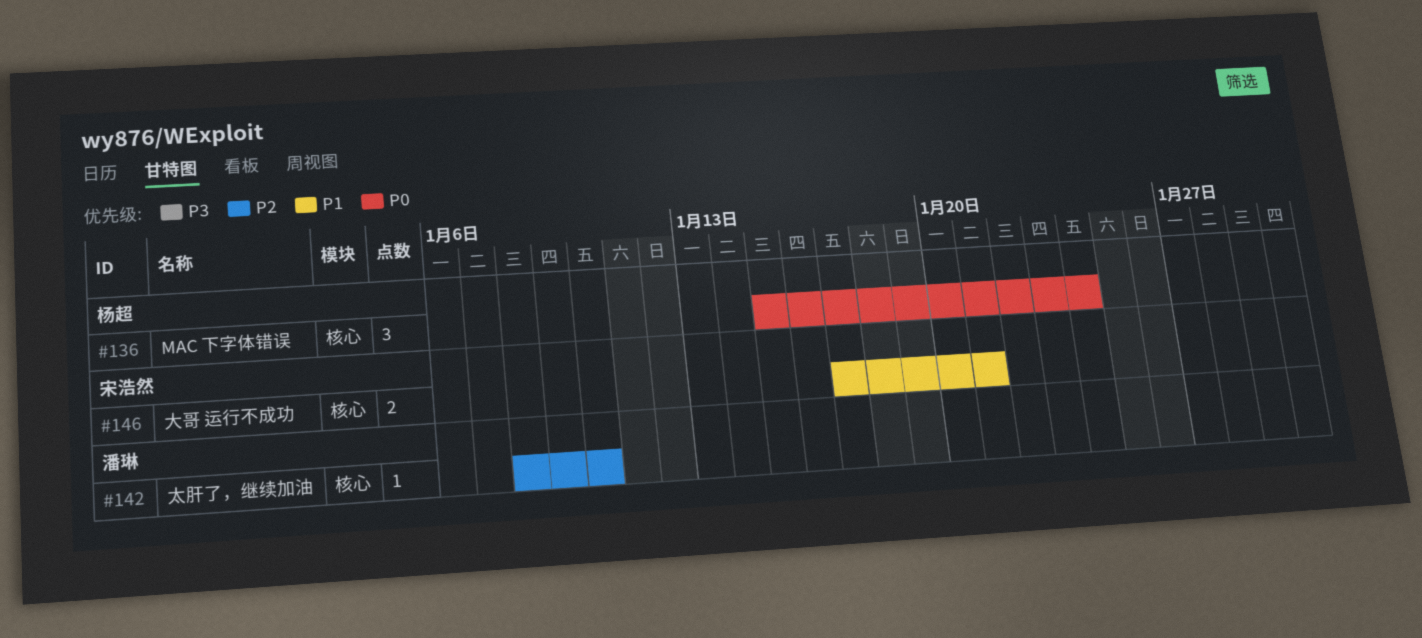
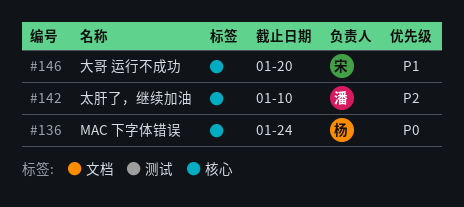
#146, due: Jan 21 -> Jan 20

